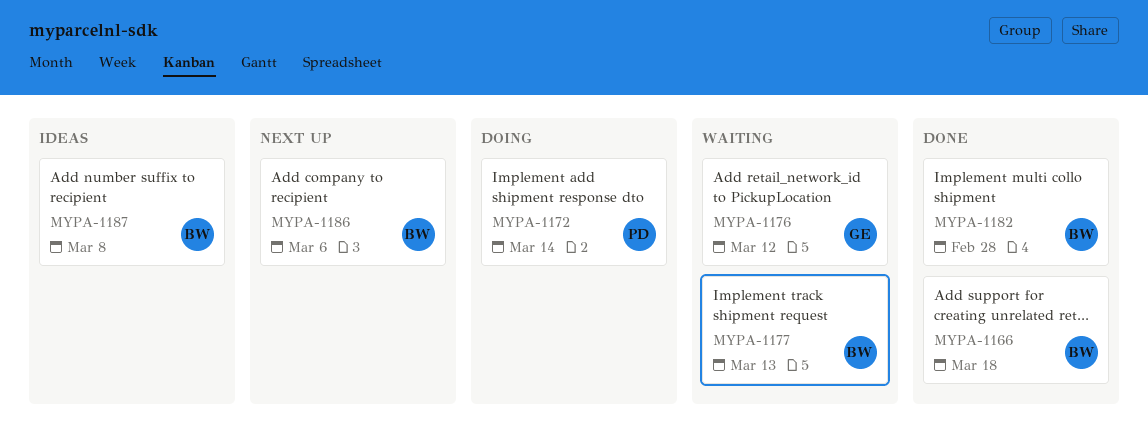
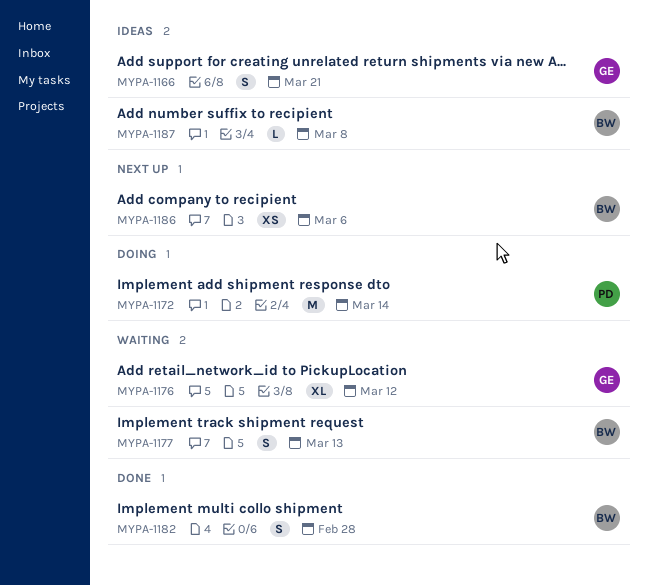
MYPA-1166, status: Done -> Ideas
MYPA-1166, owner: BW -> GE
MYPA-1166, due: Mar 18 -> Mar 21

